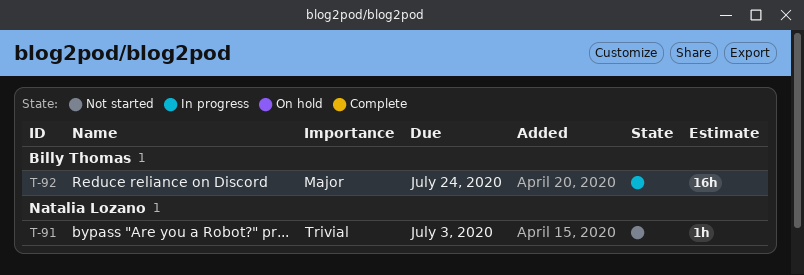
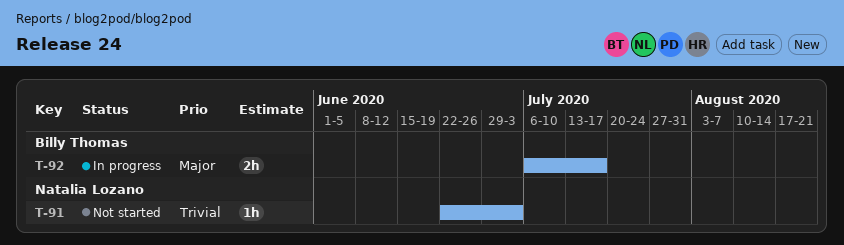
T-92, estimate: 16h -> 2h
T-92, due: Jul 24 -> Jul 17

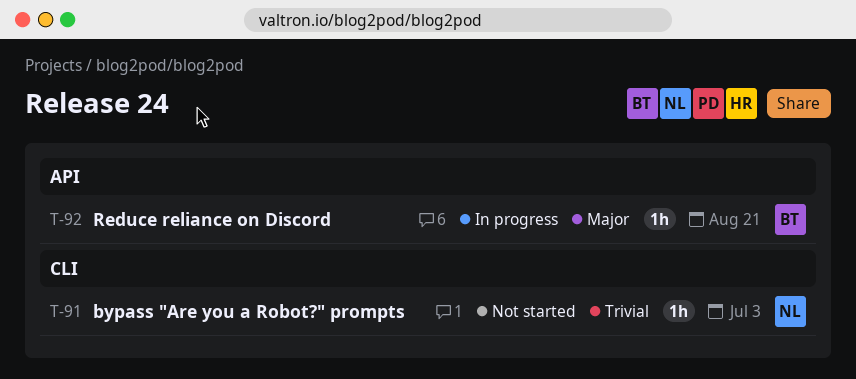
T-92, estimate: 2h -> 1h
T-92, due: Jul 17 -> Aug 21

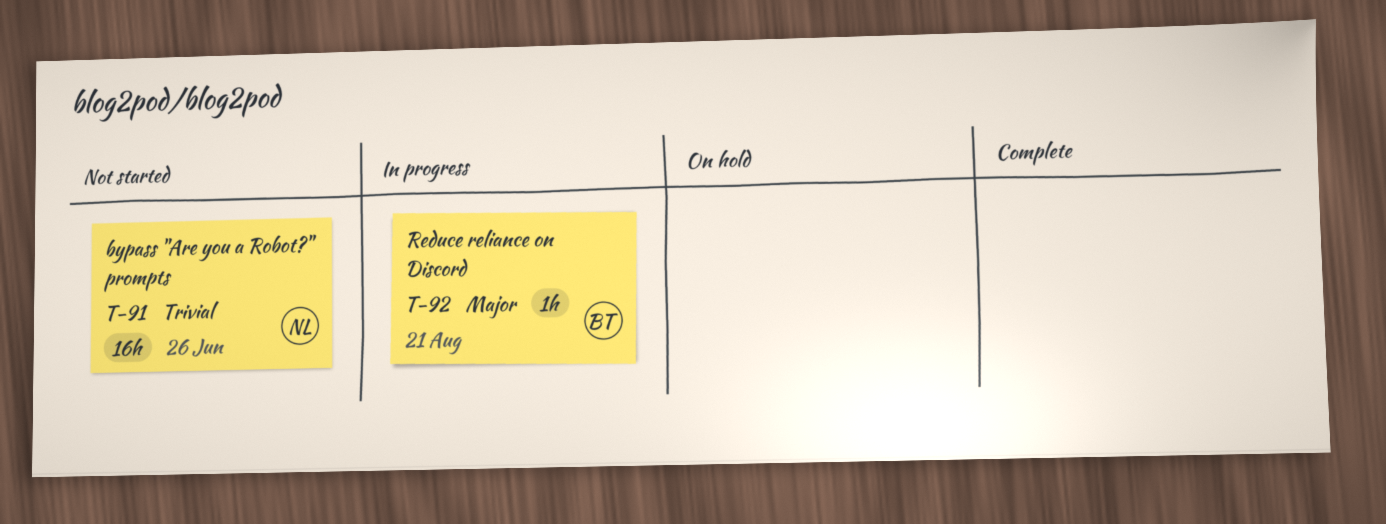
T-91, estimate: 1h -> 16h
T-91, due: Jul 3 -> Jun 26

